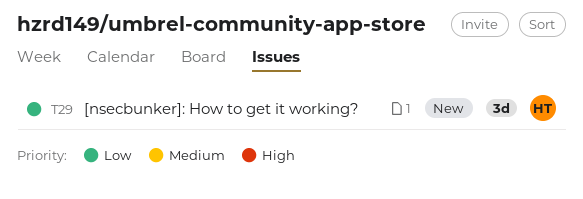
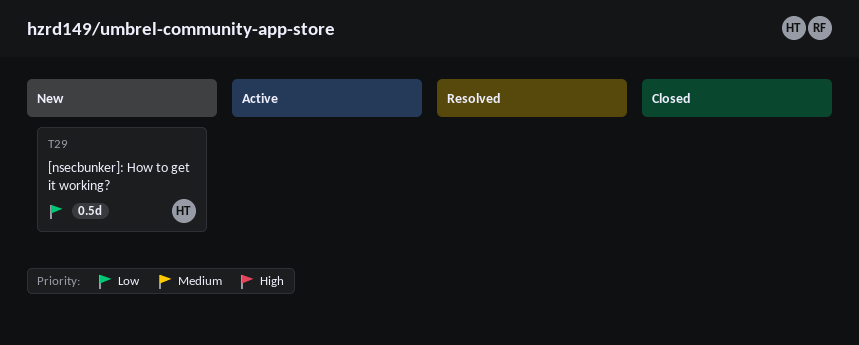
T29, estimate: 3d -> 0.5d

